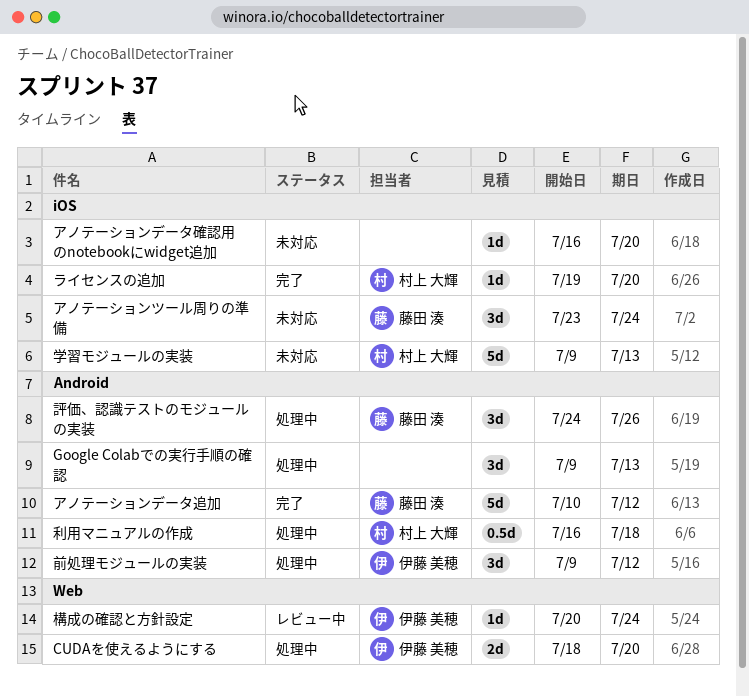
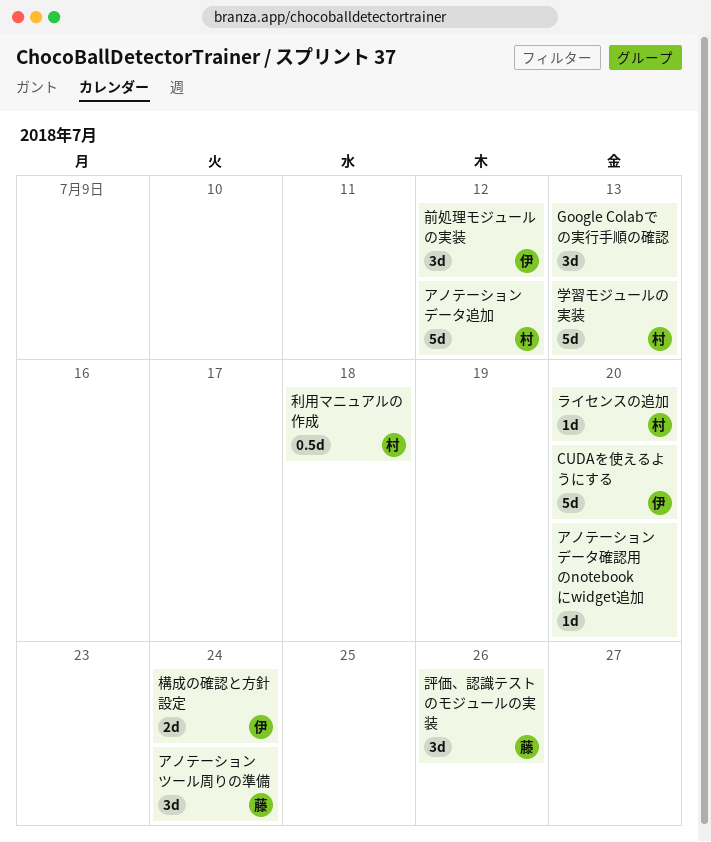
CUDAを使えるようにする, estimate: 2d -> 5d
アノテーションデータ追加, owner: 藤田 湊 -> 村上 大輝
構成の確認と方針設定, estimate: 1d -> 2d

